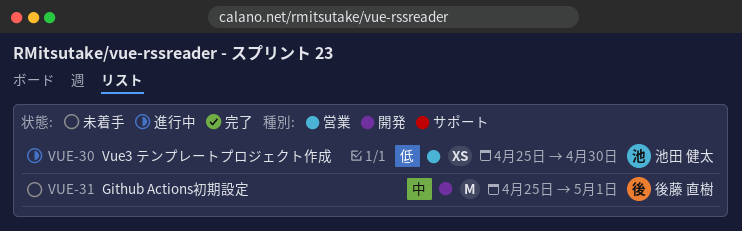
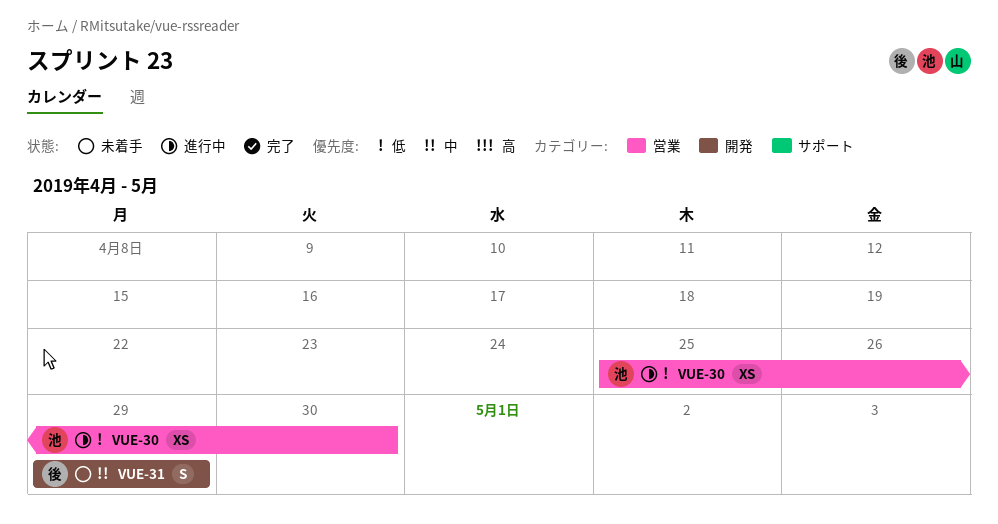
VUE-31, estimate: M -> S
VUE-31, start: Apr 25 -> Apr 29
VUE-31, due: May 1 -> Apr 29

